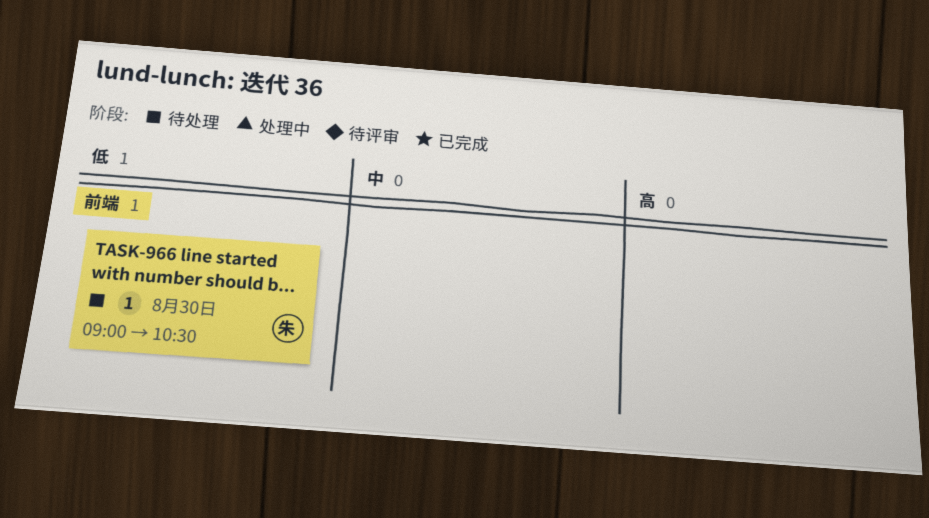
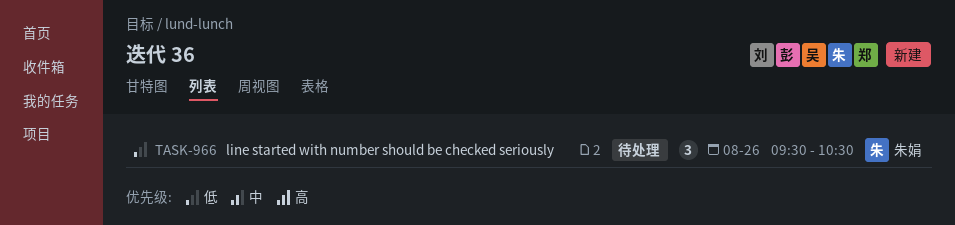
TASK-966, estimate: 1 -> 3
TASK-966, day: Aug 30 -> Aug 26
TASK-966, begins: 09:00 -> 09:30

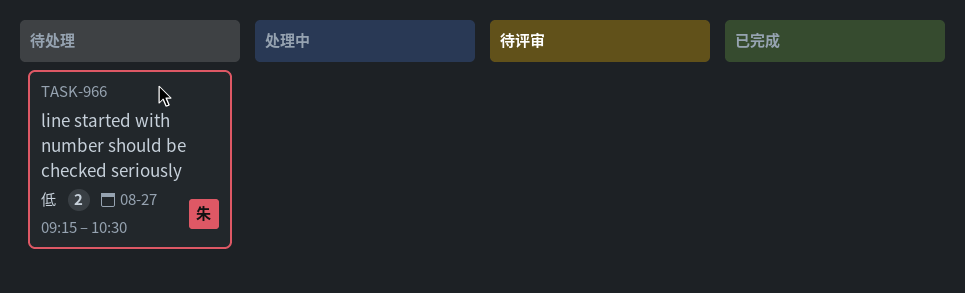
TASK-966, estimate: 3 -> 2
TASK-966, day: Aug 26 -> Aug 27
TASK-966, begins: 09:30 -> 09:15

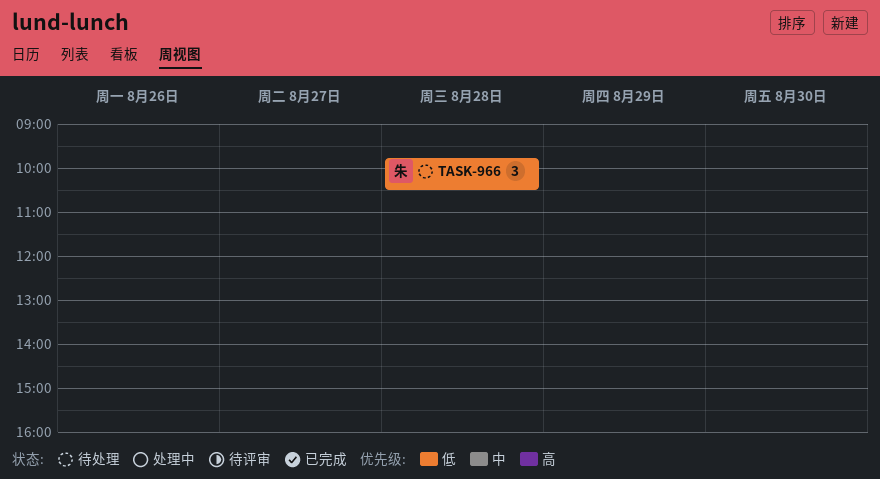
TASK-966, estimate: 2 -> 3
TASK-966, day: Aug 27 -> Aug 28
TASK-966, begins: 09:15 -> 09:45

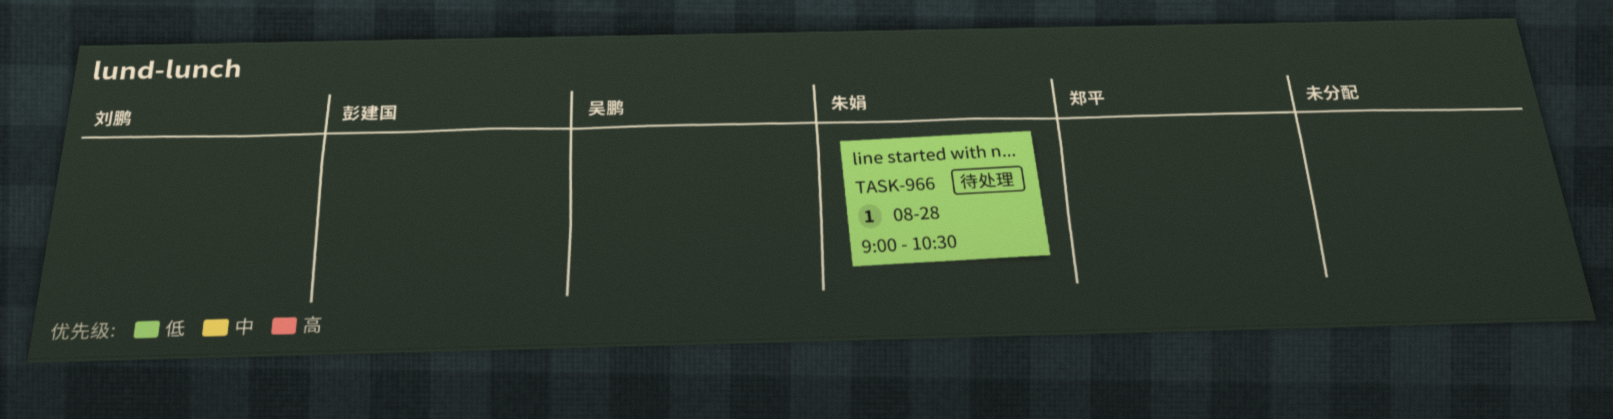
TASK-966, estimate: 3 -> 1
TASK-966, begins: 09:45 -> 09:00

